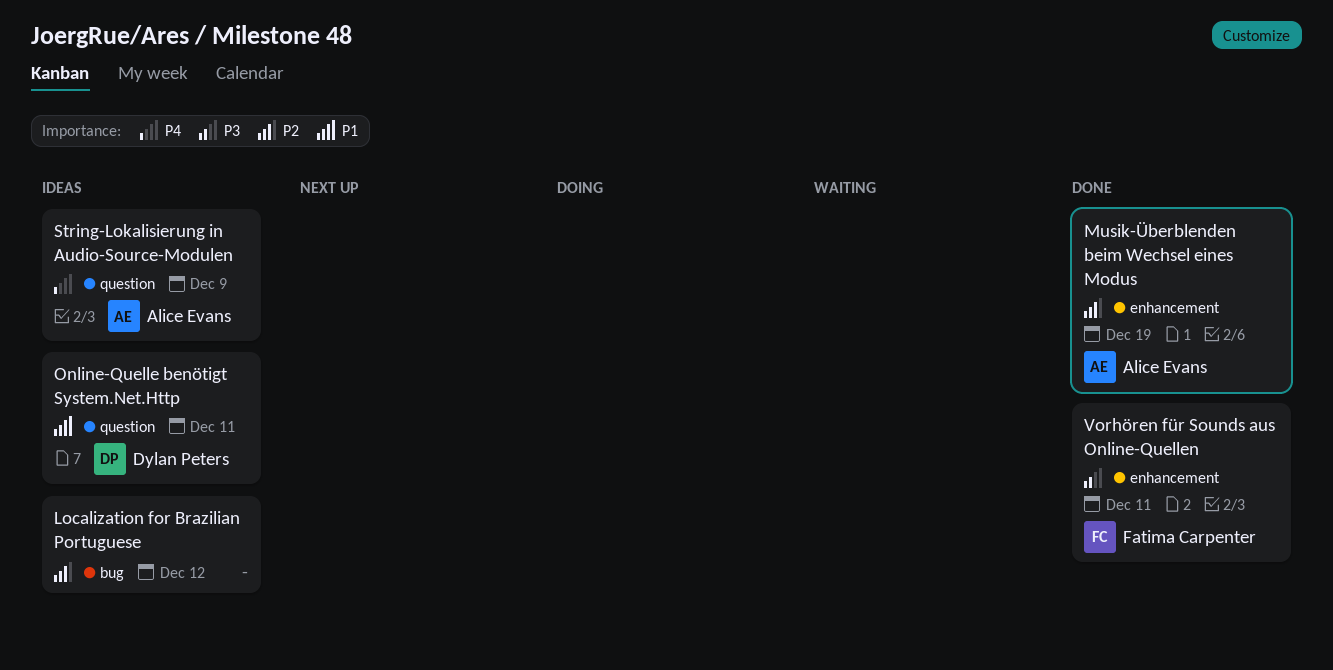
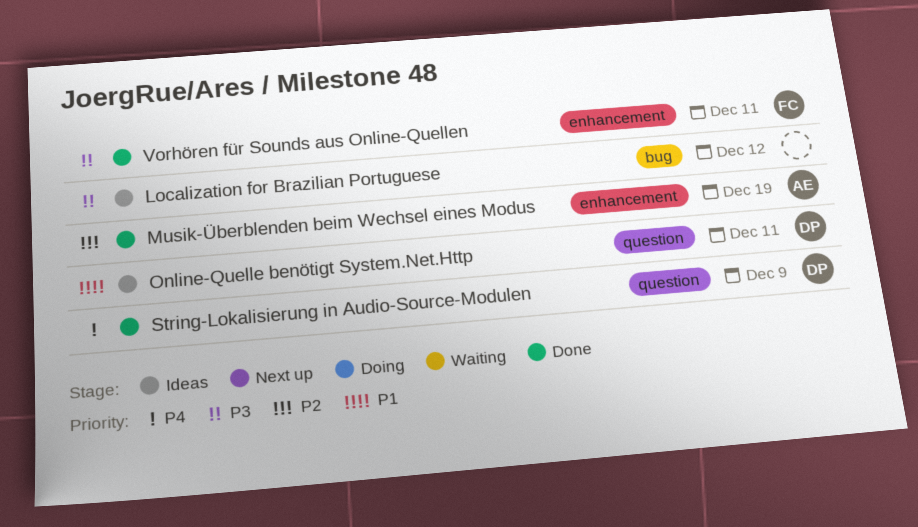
Localization for Brazilian Portuguese, priority: P2 -> P3
String-Lokalisierung in Audio-Source-Modulen, status: Ideas -> Done
String-Lokalisierung in Audio-Source-Modulen, owner: Alice Evans -> Dylan Peters

